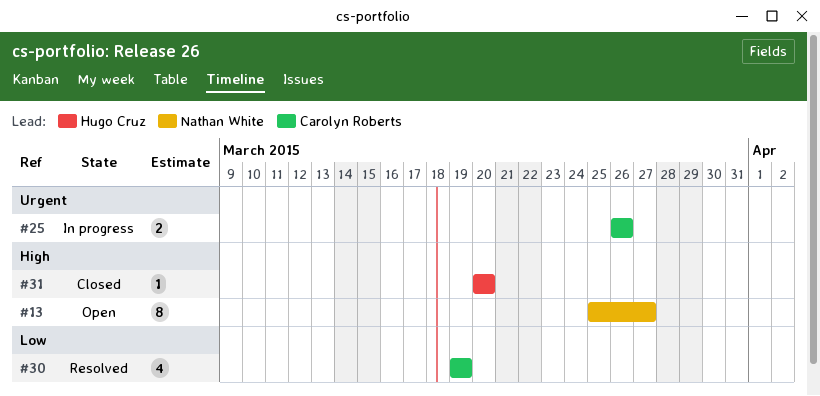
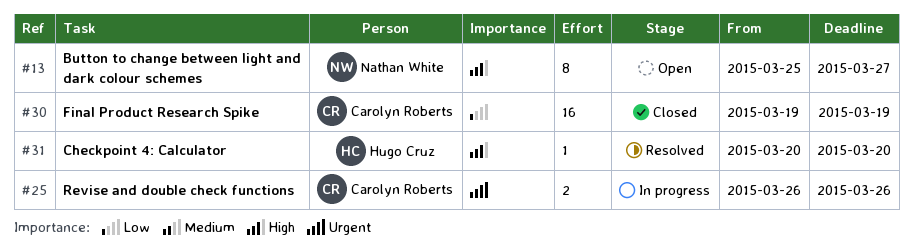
#30, status: Resolved -> Closed
#30, estimate: 4 -> 16
#31, status: Closed -> Resolved

